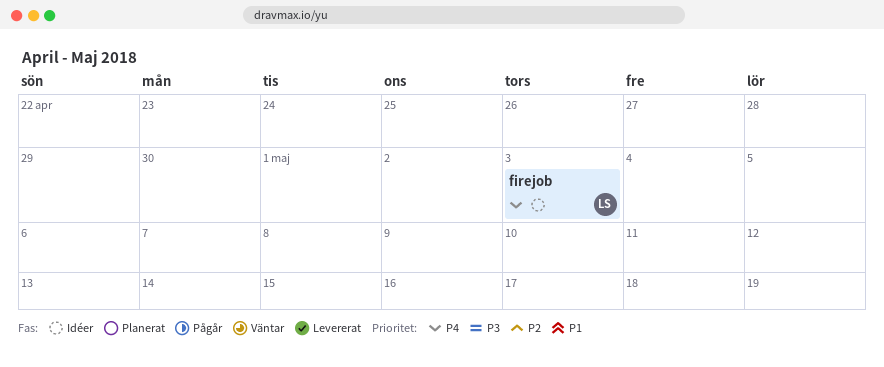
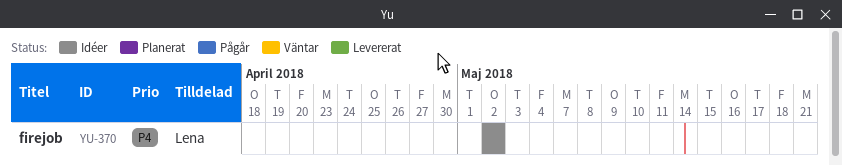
firejob, due: May 3 -> May 2

